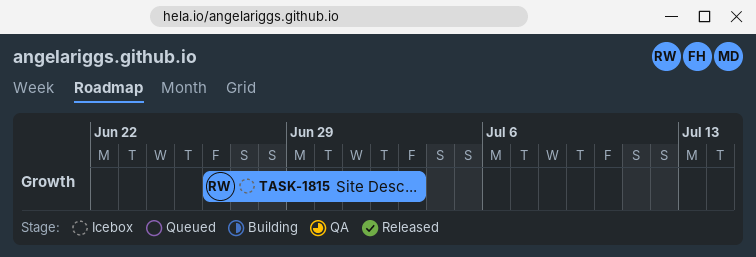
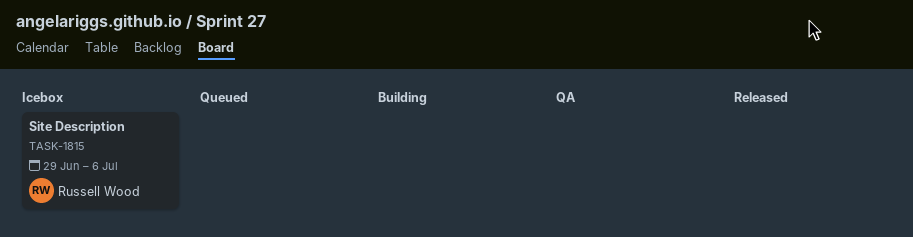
TASK-1815, start: Jun 26 -> Jun 29
TASK-1815, due: Jul 3 -> Jul 6

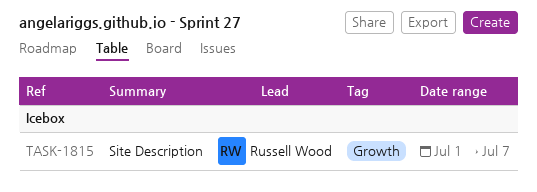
TASK-1815, start: Jun 29 -> Jul 1
TASK-1815, due: Jul 6 -> Jul 7

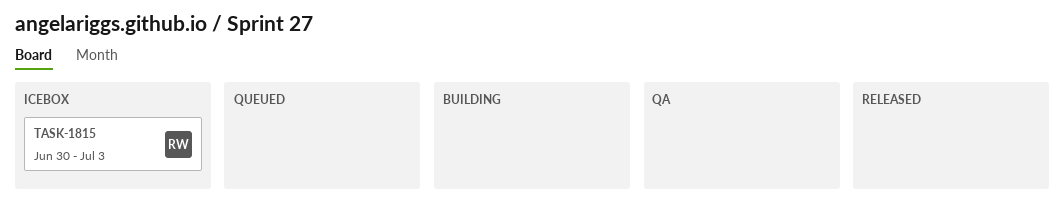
TASK-1815, start: Jul 1 -> Jun 30
TASK-1815, due: Jul 7 -> Jul 3

